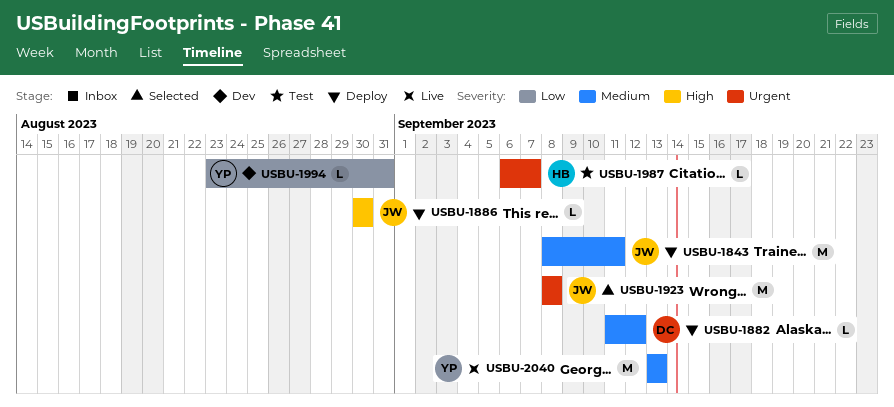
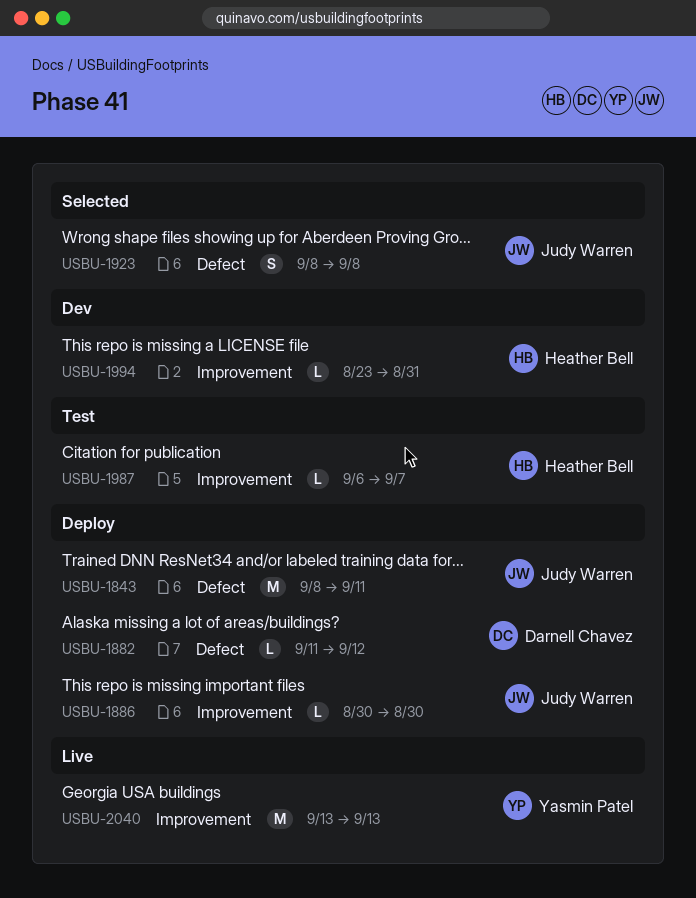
USBU-1923, estimate: M -> S
USBU-1994, owner: Yasmin Patel -> Heather Bell

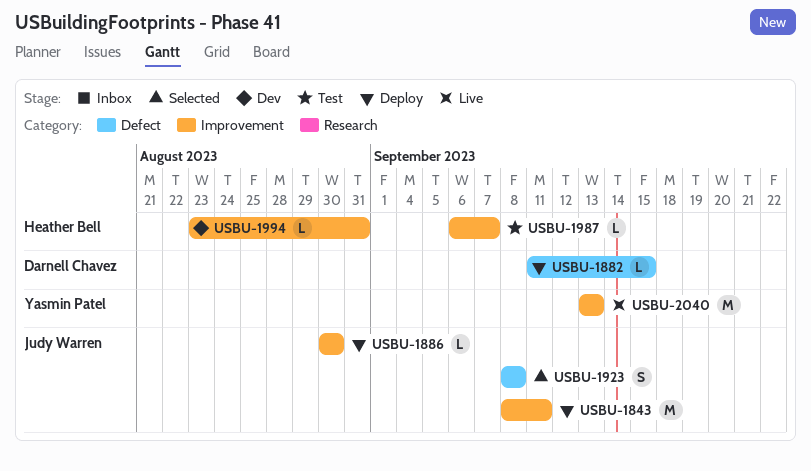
USBU-1843, label: Defect -> Improvement
USBU-1882, due: Sep 12 -> Sep 15

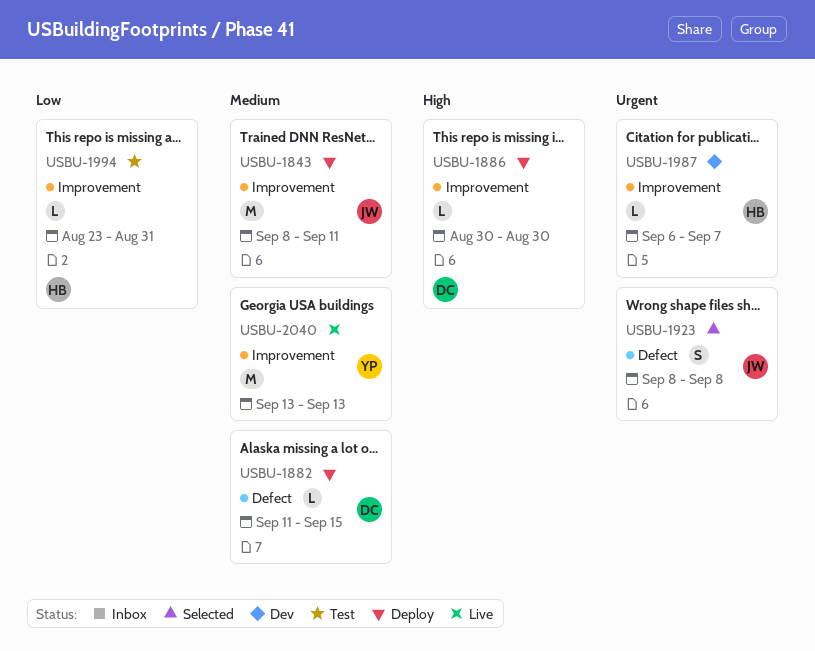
USBU-1886, owner: Judy Warren -> Darnell Chavez
USBU-1987, status: Test -> Dev
USBU-1994, status: Dev -> Test

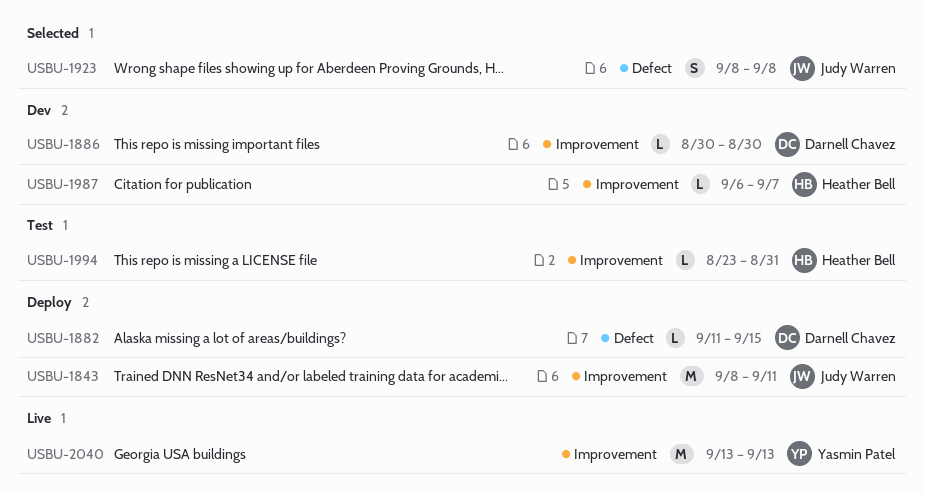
USBU-1886, status: Deploy -> Dev

